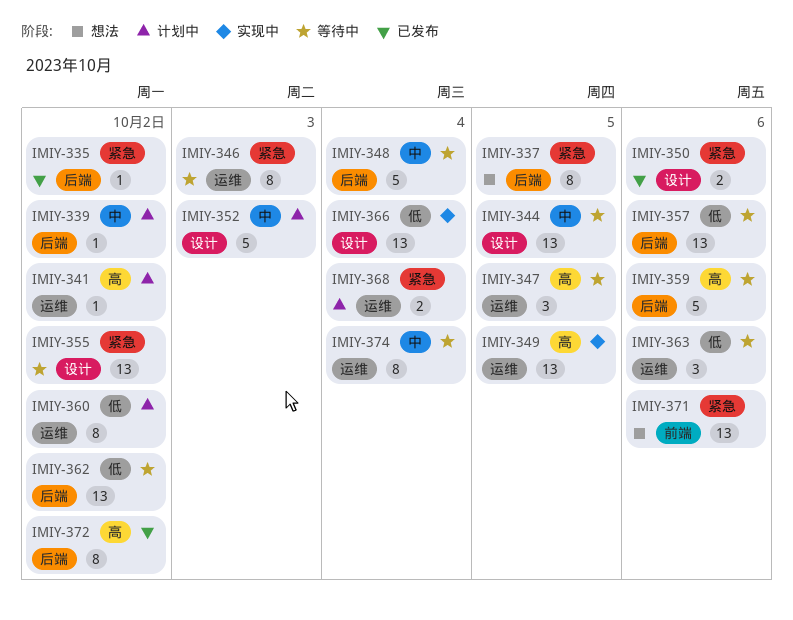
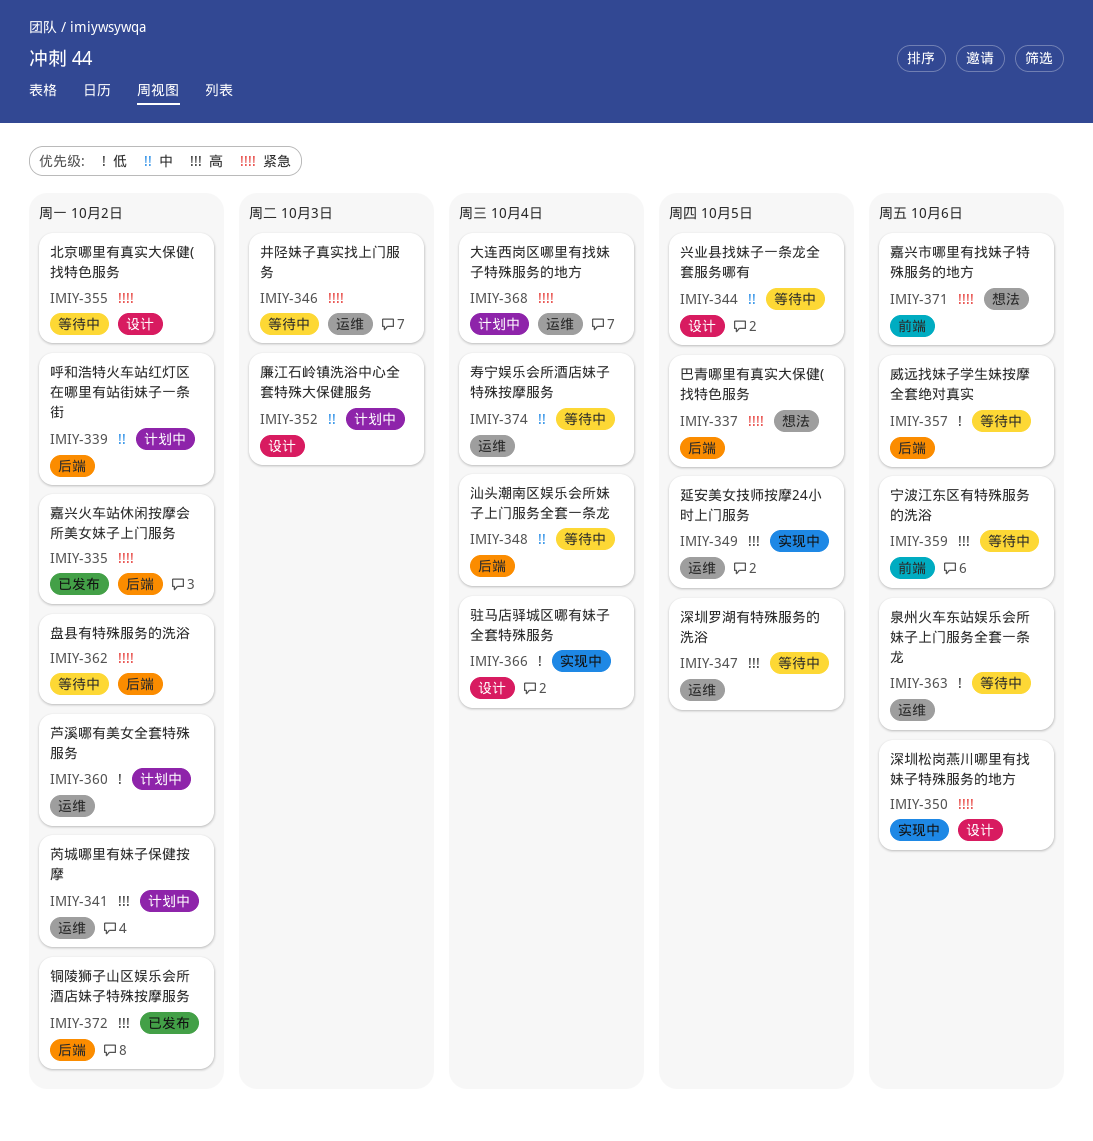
IMIY-350, status: 已发布 -> 实现中
IMIY-359, label: 后端 -> 前端
IMIY-362, priority: 低 -> 紧急

